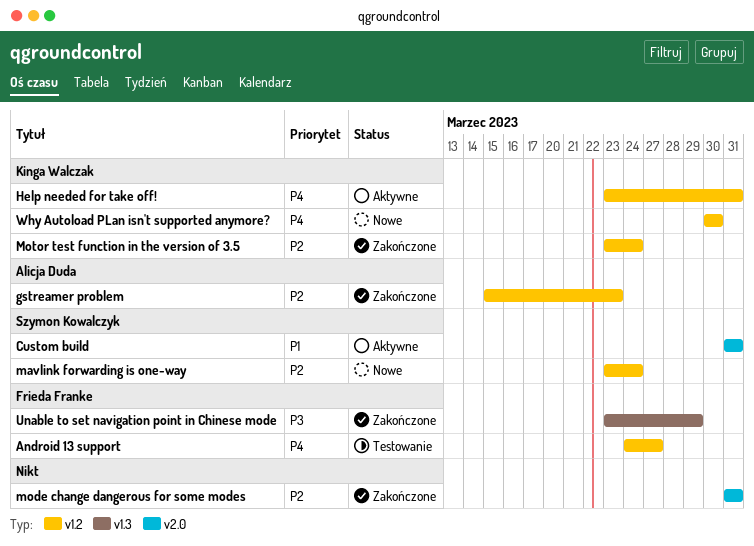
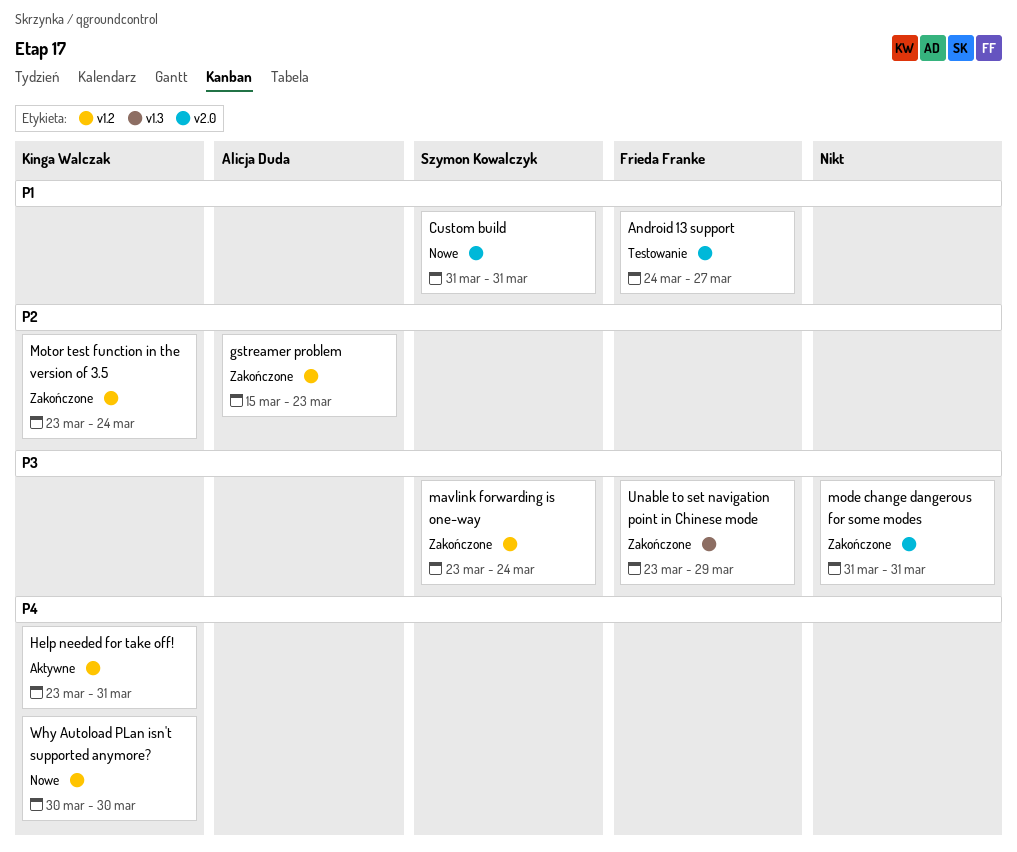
Android 13 support, priority: P4 -> P1
Android 13 support, label: v1.2 -> v2.0
Custom build, status: Aktywne -> Nowe
mavlink forwarding is one-way, status: Nowe -> Zakończone
mavlink forwarding is one-way, priority: P2 -> P3
mode change dangerous for some modes, priority: P2 -> P3

